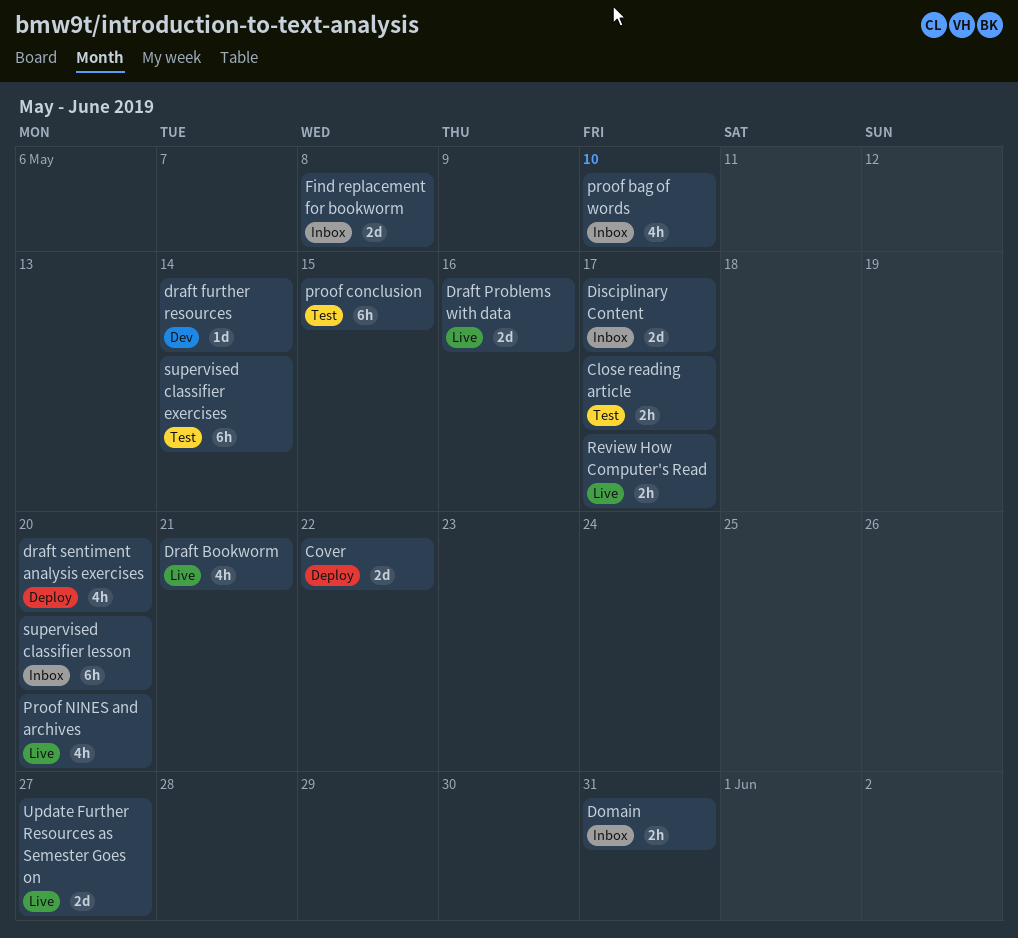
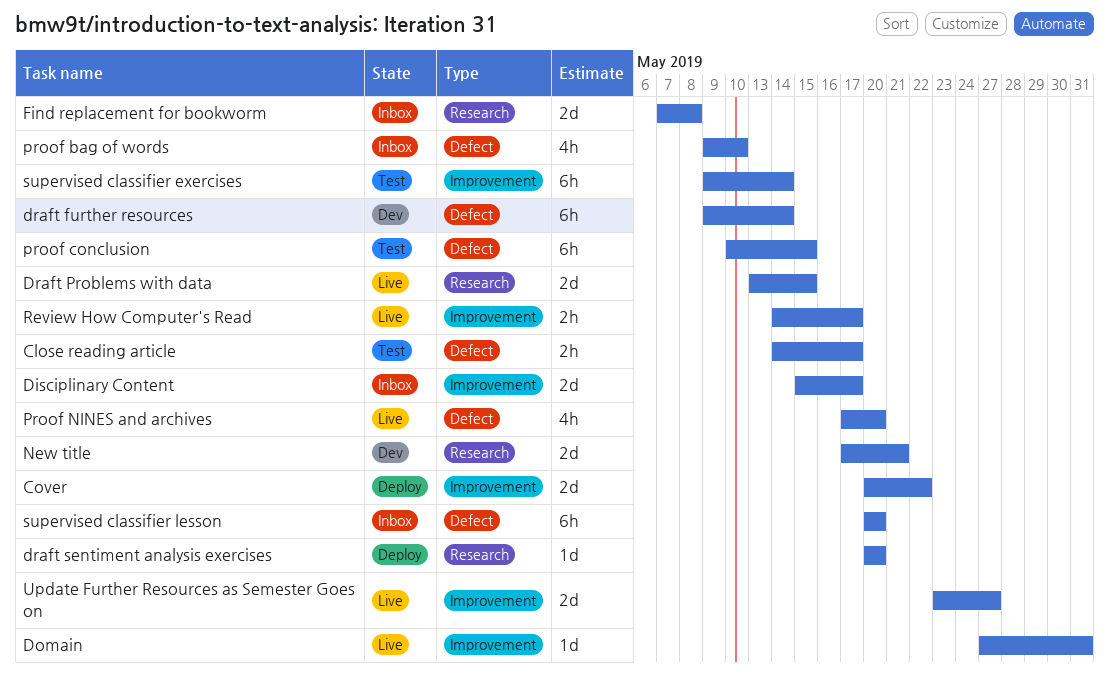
Domain, status: Inbox -> Live
Domain, estimate: 2h -> 1d
Draft Bookworm: present -> none
draft further resources, estimate: 1d -> 6h
Draft Problems with data, due: May 16 -> May 15
draft sentiment analysis exercises, estimate: 4h -> 1d
New title: none -> present

